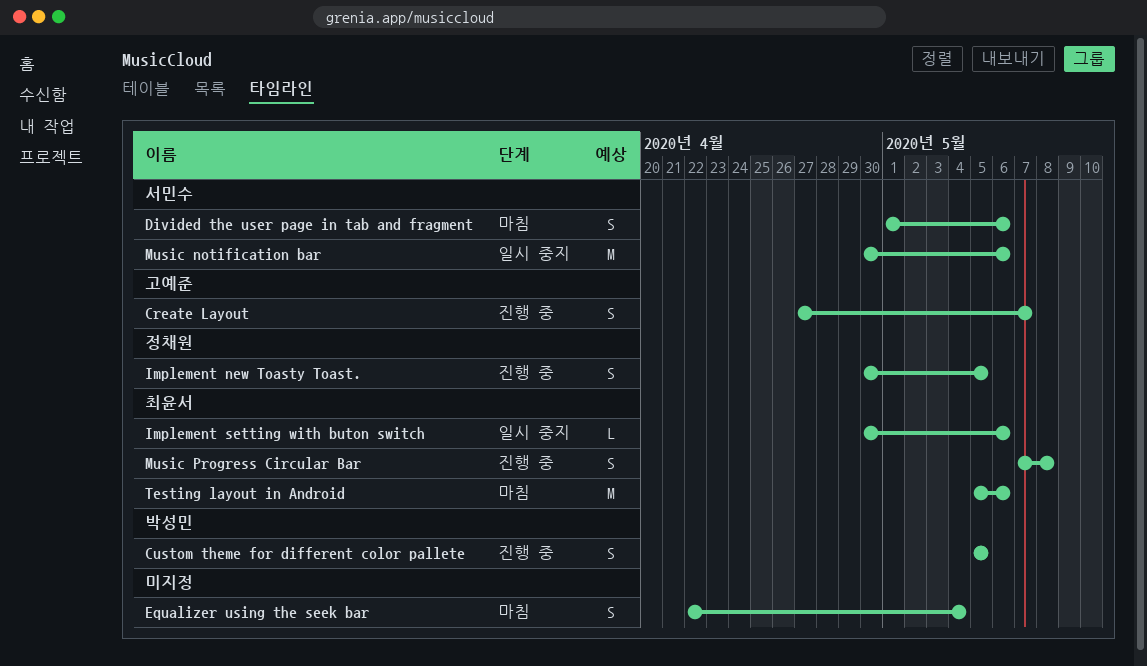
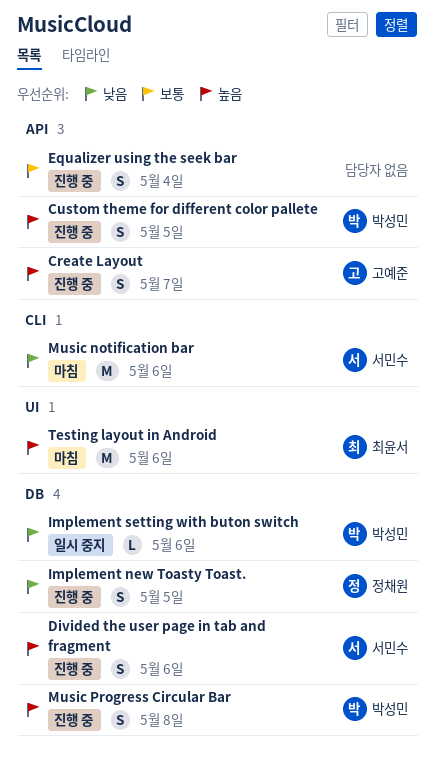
Divided the user page in tab and fragment, status: 마침 -> 진행 중
Equalizer using the seek bar, status: 마침 -> 진행 중
Implement setting with buton switch, owner: 최윤서 -> 박성민
Music notification bar, status: 일시 중지 -> 마침
Music Progress Circular Bar, owner: 최윤서 -> 박성민

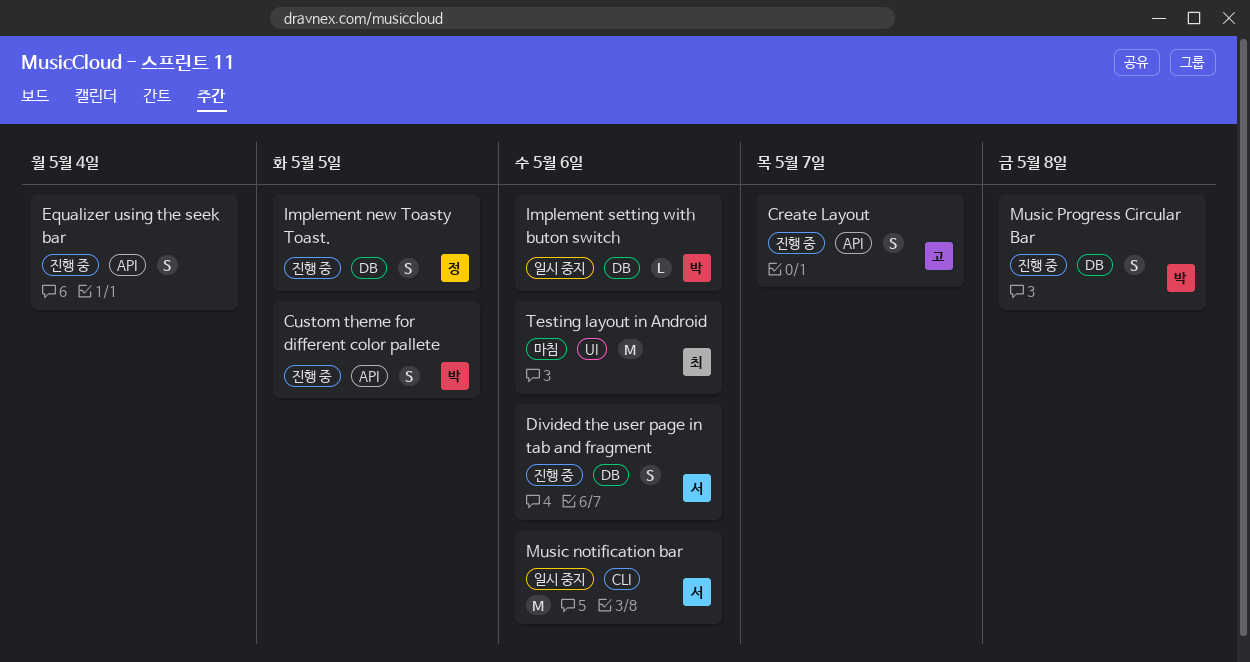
Music notification bar, status: 마침 -> 일시 중지

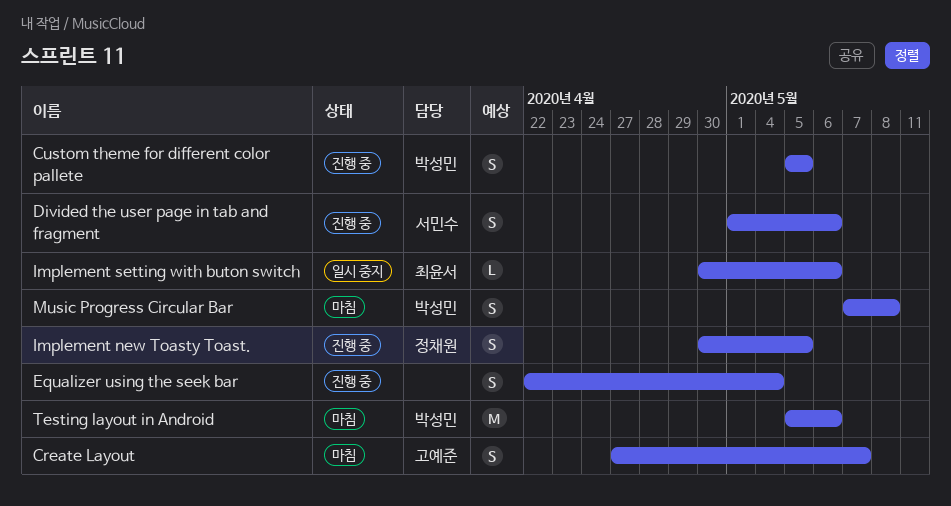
Create Layout, status: 진행 중 -> 마침
Implement setting with buton switch, owner: 박성민 -> 최윤서
Music notification bar: present -> none
Music Progress Circular Bar, status: 진행 중 -> 마침
Testing layout in Android, owner: 최윤서 -> 박성민

